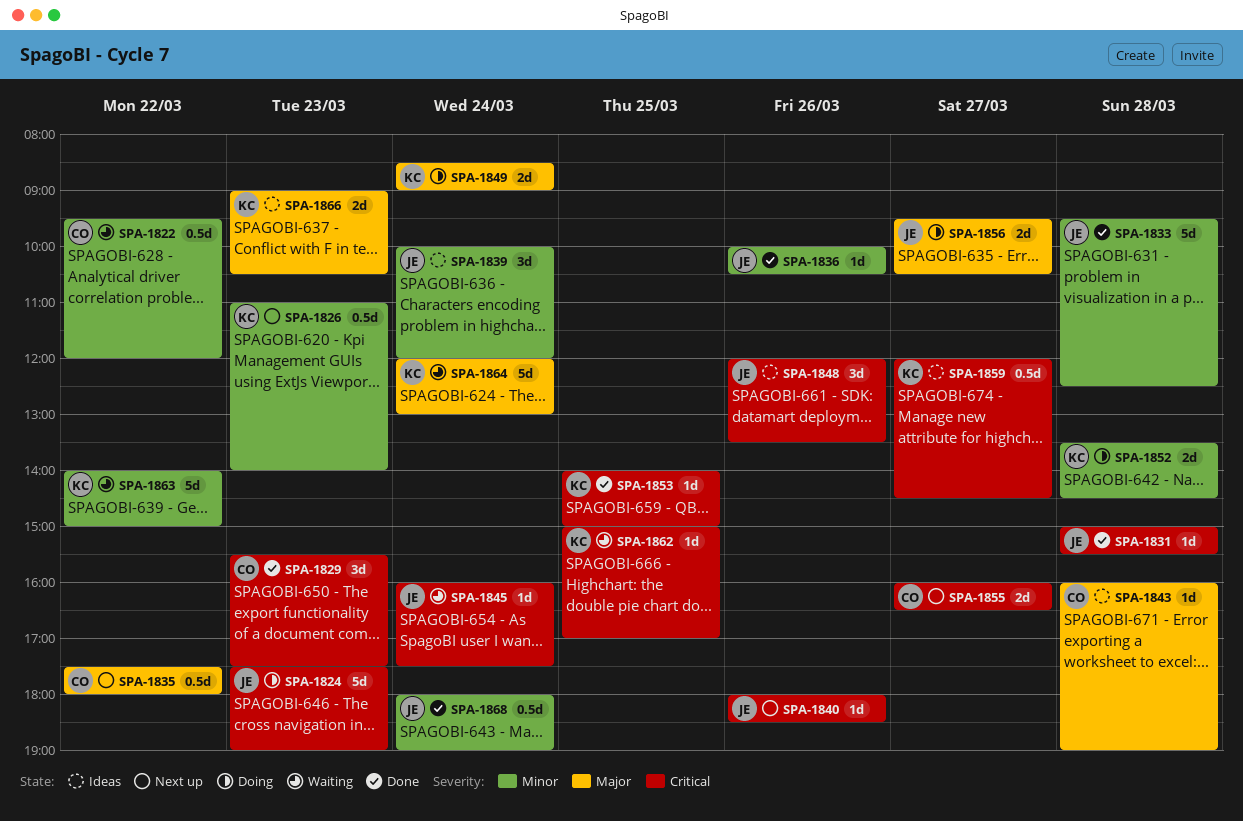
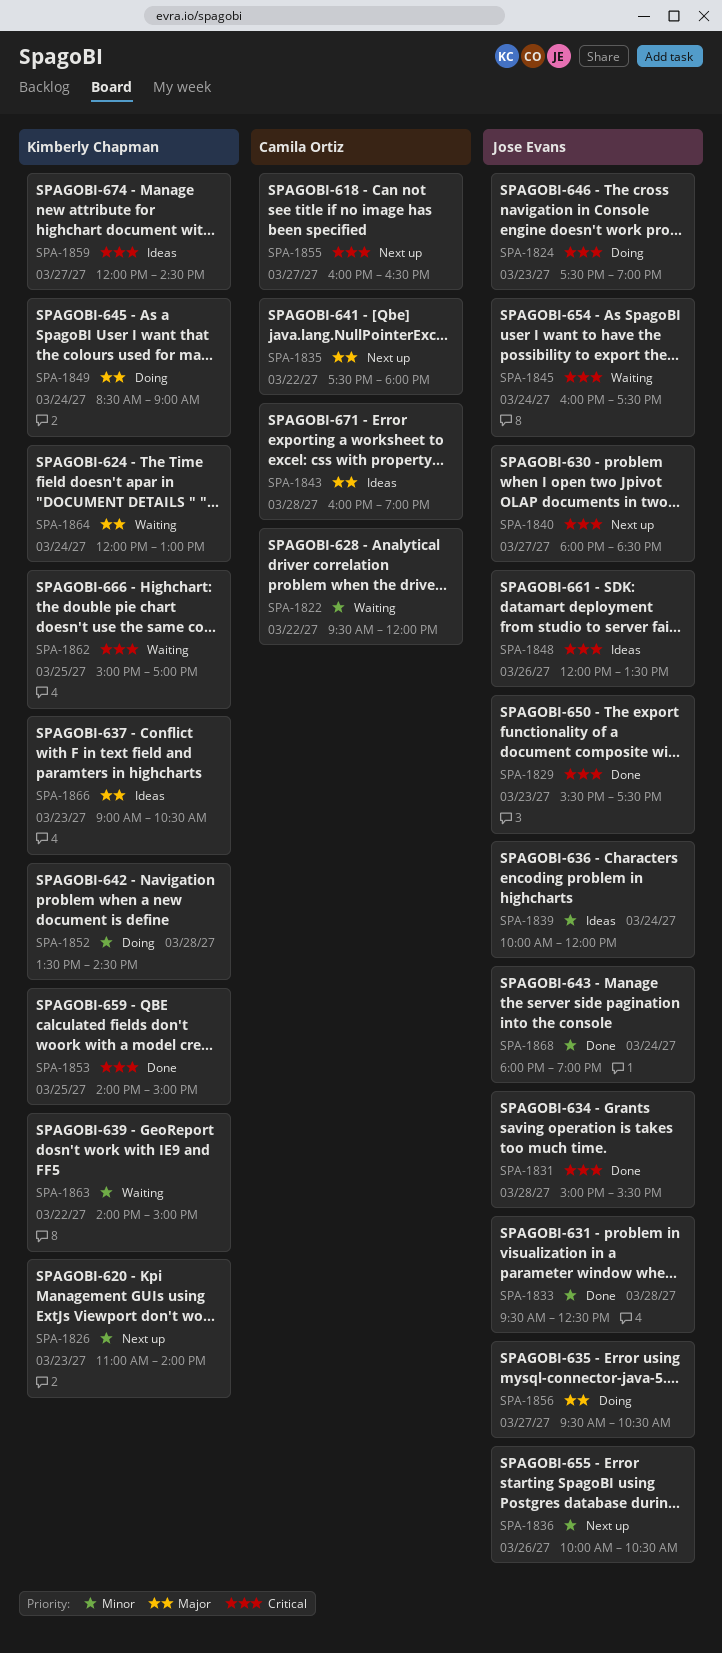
SPA-1829, owner: Camila Ortiz -> Jose Evans
SPA-1836, status: Done -> Next up
SPA-1840, day: Mar 26 -> Mar 27

